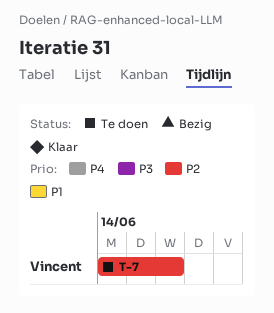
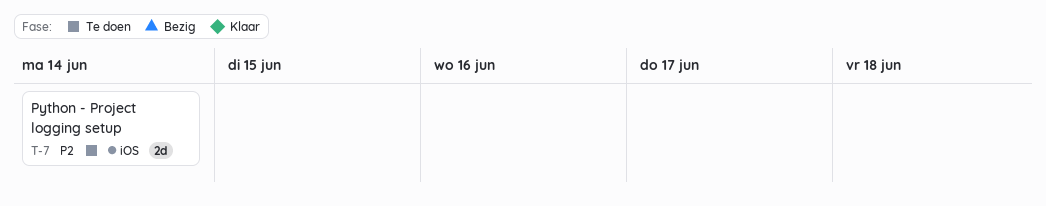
T-7, due: Jun 16 -> Jun 14

